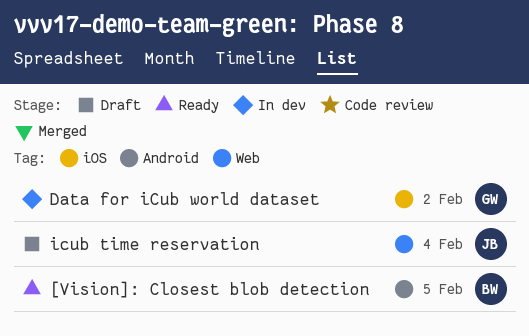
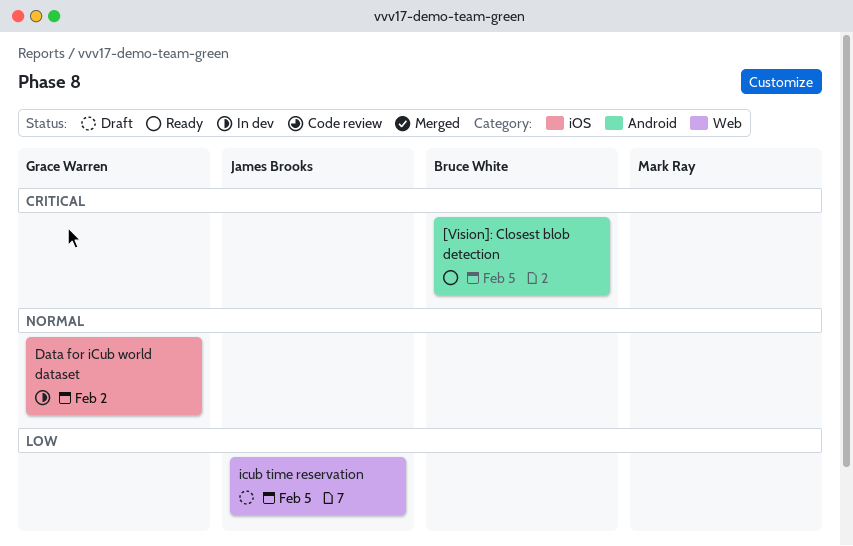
icub time reservation, due: Feb 4 -> Feb 5

